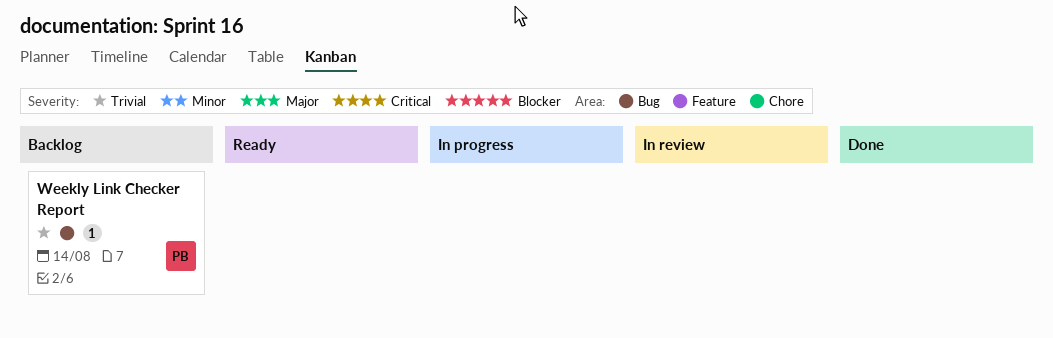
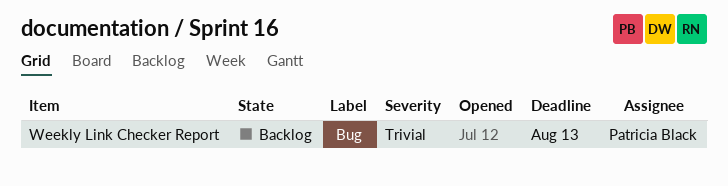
Weekly Link Checker Report, due: Aug 14 -> Aug 13

